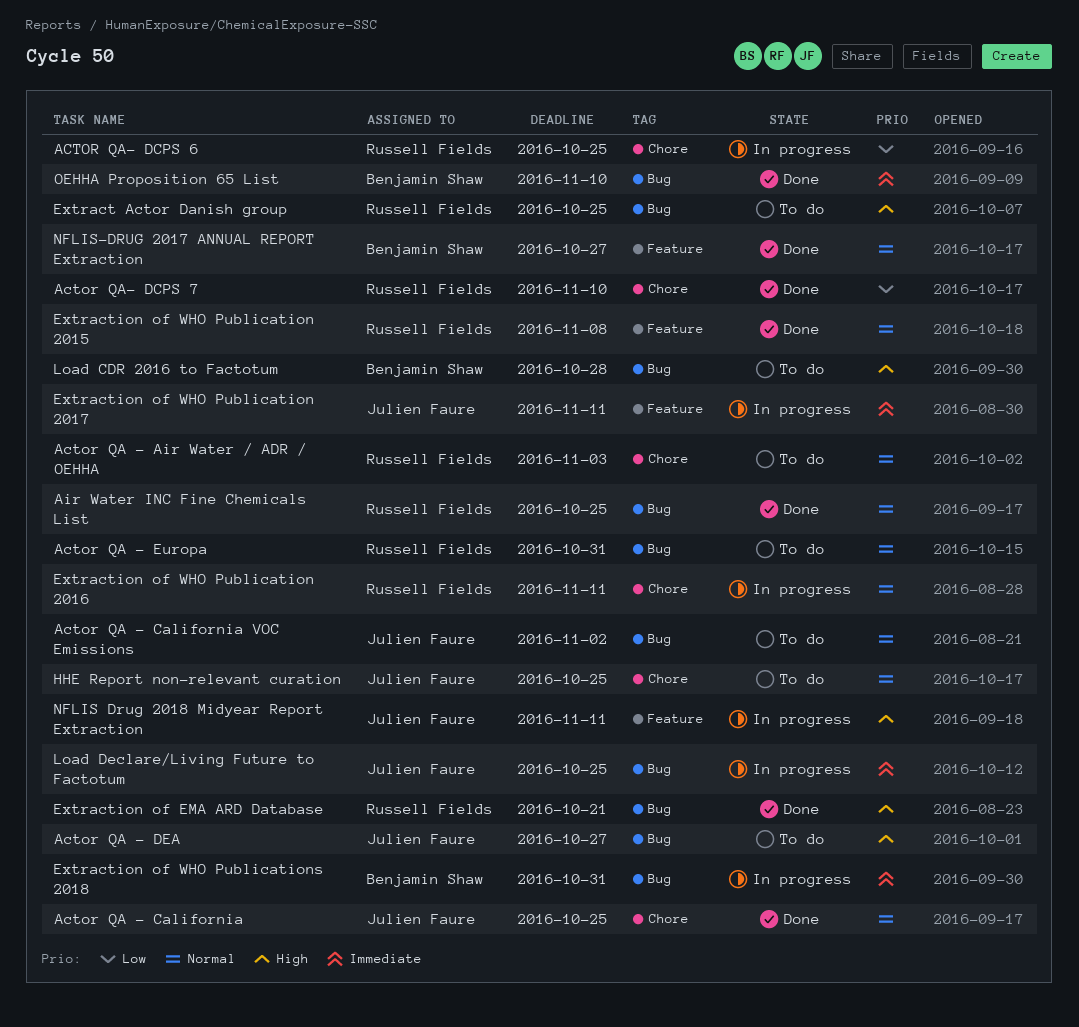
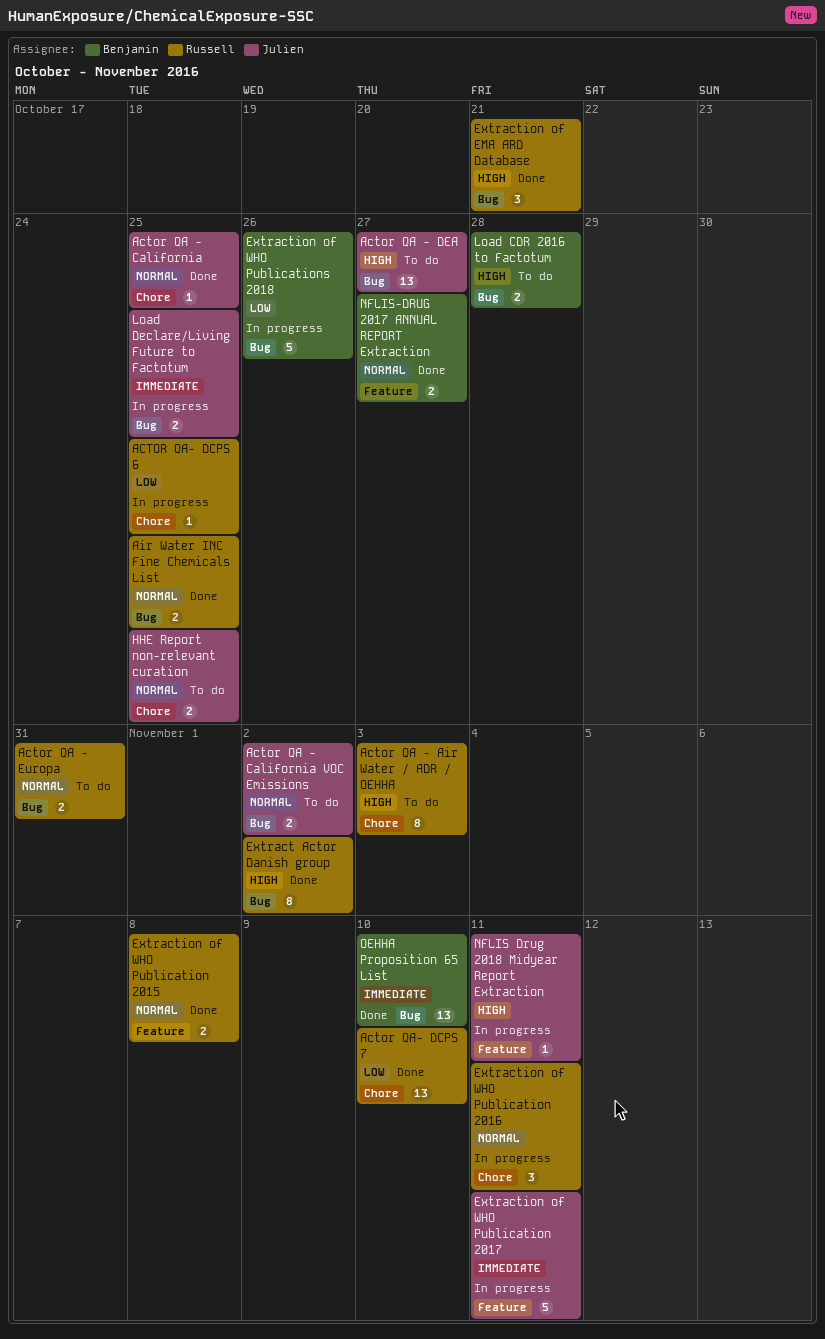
Actor QA - Air Water / ADR / OEHHA, priority: Normal -> High
Extract Actor Danish group, status: To do -> Done
Extract Actor Danish group, due: Oct 25 -> Nov 2
Extraction of WHO Publications 2018, priority: Immediate -> Low
Extraction of WHO Publications 2018, due: Oct 31 -> Oct 26

